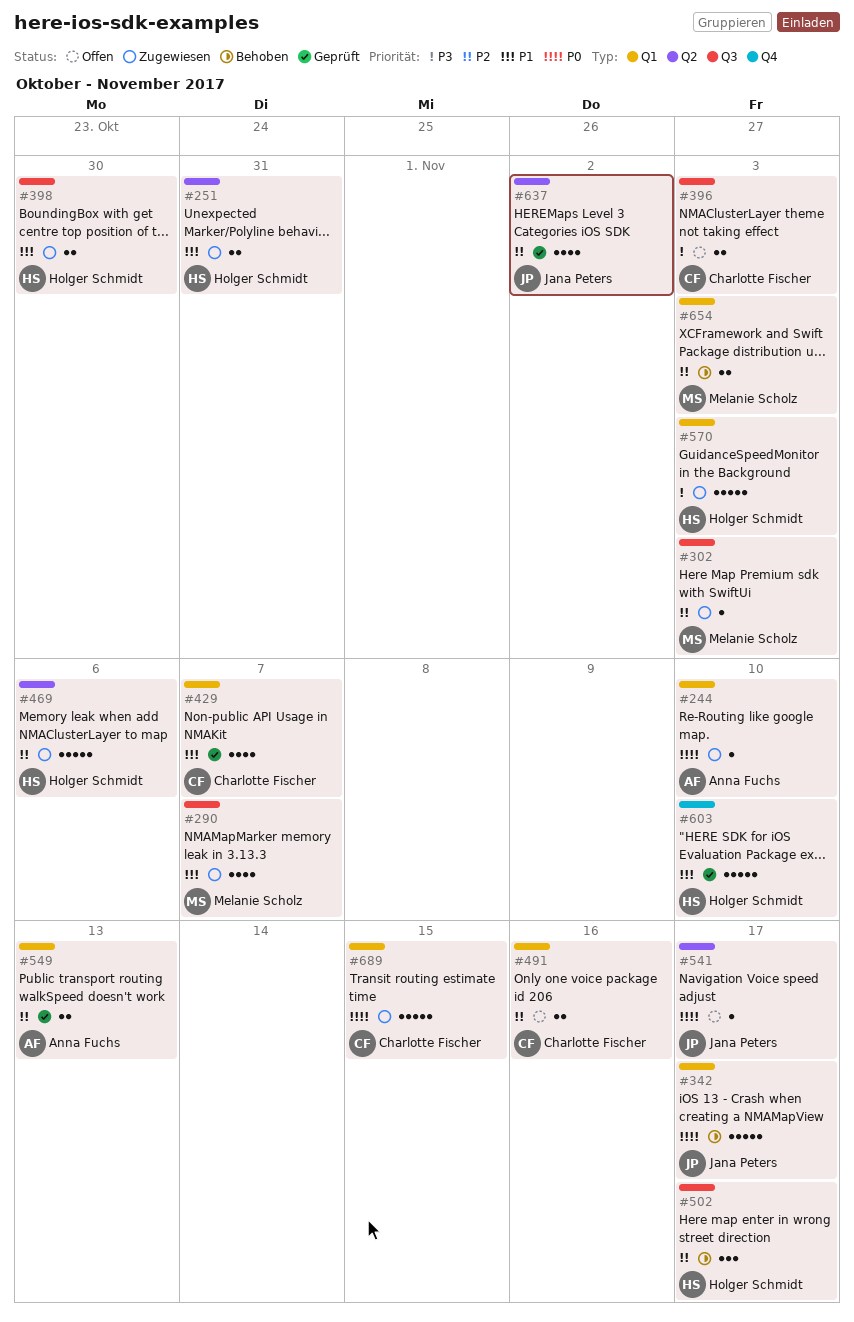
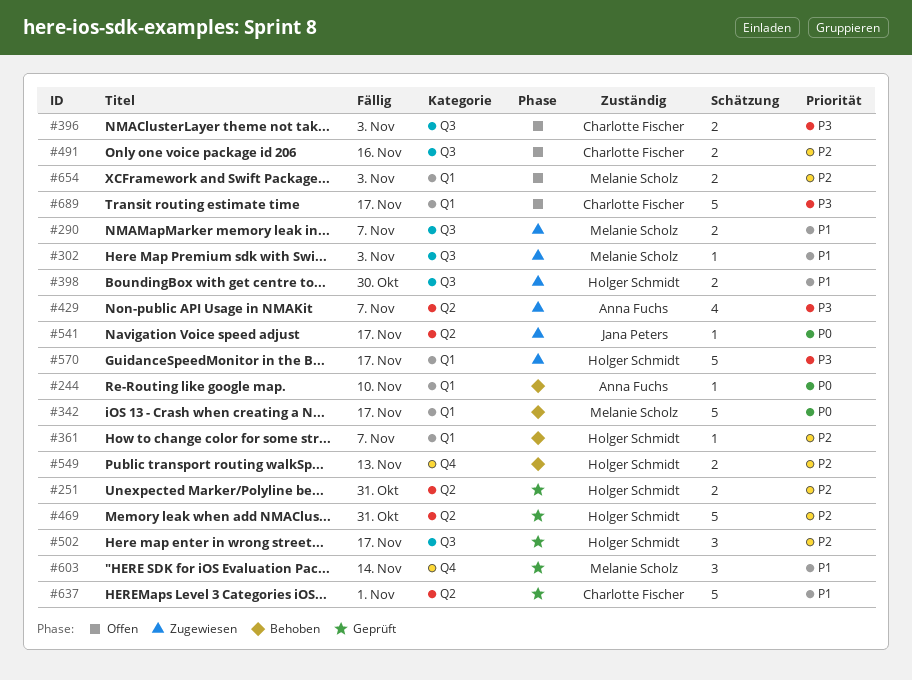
#244, status: Zugewiesen -> Behoben
#251, status: Zugewiesen -> Geprüft
#251, priority: P1 -> P2
#290, estimate: 4 -> 2
#302, priority: P2 -> P1
#342, owner: Jana Peters -> Melanie Scholz
#361: none -> present
#429, status: Geprüft -> Zugewiesen
#429, owner: Charlotte Fischer -> Anna Fuchs
#429, priority: P1 -> P3
#429, label: Q1 -> Q2
#469, status: Zugewiesen -> Geprüft
#469, due: Nov 6 -> Oct 31
#491, label: Q1 -> Q3
#502, status: Behoben -> Geprüft
#541, status: Offen -> Zugewiesen
#549, status: Geprüft -> Behoben
#549, owner: Anna Fuchs -> Holger Schmidt
#549, label: Q1 -> Q4
#570, due: Nov 3 -> Nov 17
#603, owner: Holger Schmidt -> Melanie Scholz
#603, estimate: 5 -> 3
#603, due: Nov 10 -> Nov 14
#637, owner: Jana Peters -> Charlotte Fischer
#637, priority: P2 -> P1
#637, estimate: 4 -> 5
#637, due: Nov 2 -> Nov 1
#654, status: Behoben -> Offen
#689, status: Zugewiesen -> Offen
#689, priority: P0 -> P3
#689, due: Nov 15 -> Nov 17

